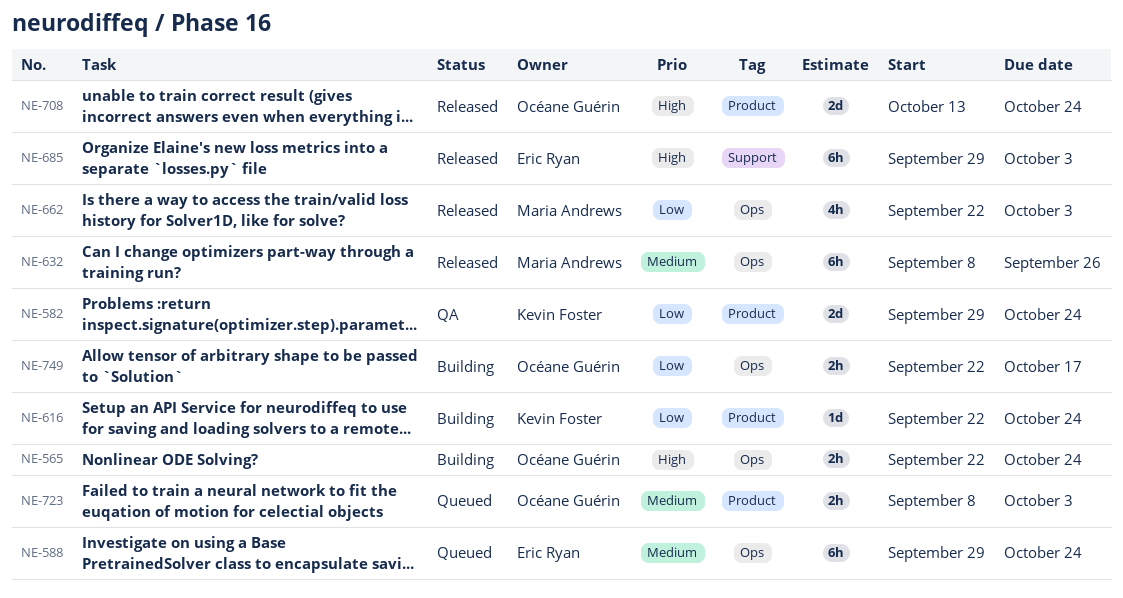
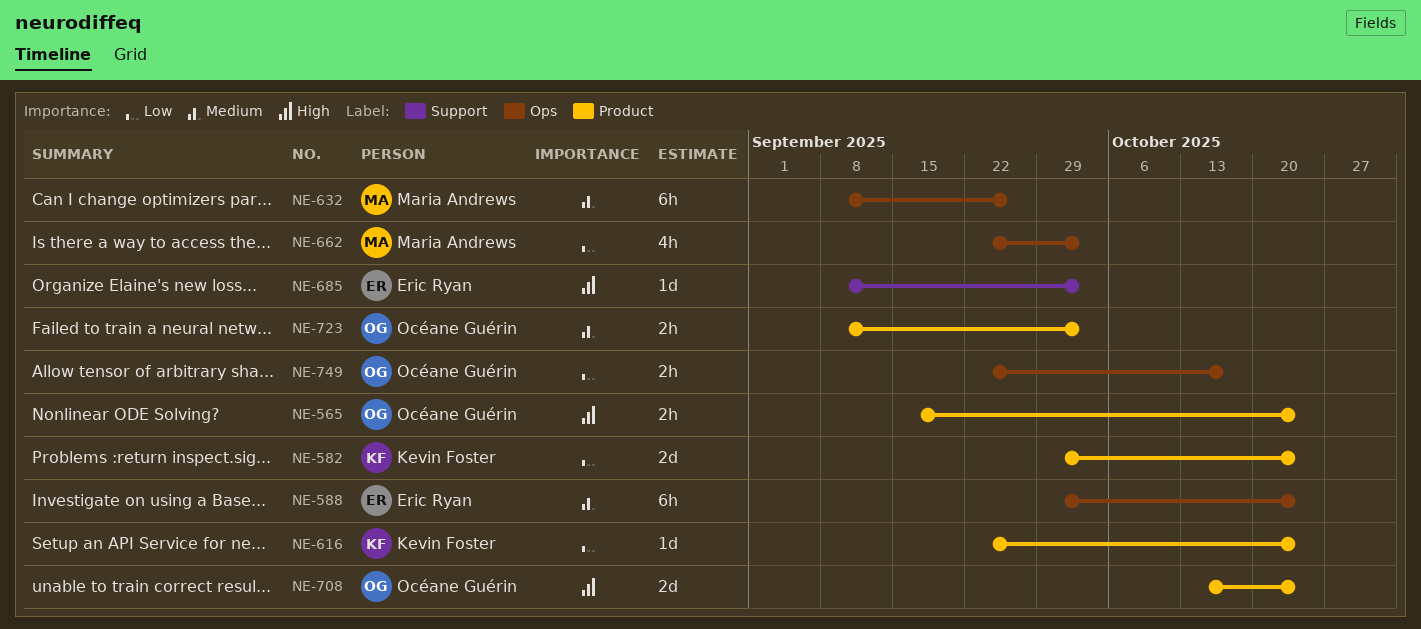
NE-565, label: Ops -> Product
NE-565, start: Sep 22 -> Sep 15
NE-685, estimate: 6h -> 1d
NE-685, start: Sep 29 -> Sep 8

